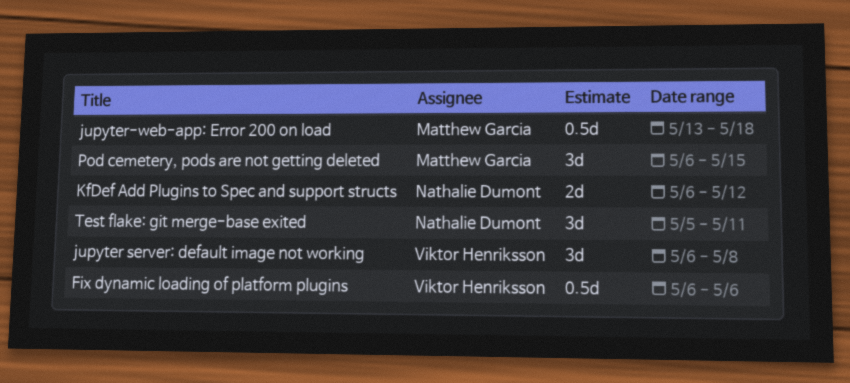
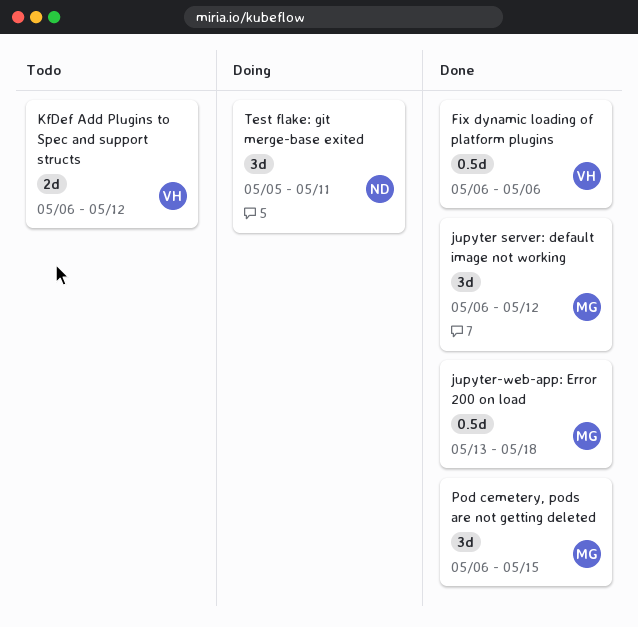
jupyter server: default image not working, owner: Viktor Henriksson -> Matthew Garcia
jupyter server: default image not working, due: May 8 -> May 12
KfDef Add Plugins to Spec and support structs, owner: Nathalie Dumont -> Viktor Henriksson

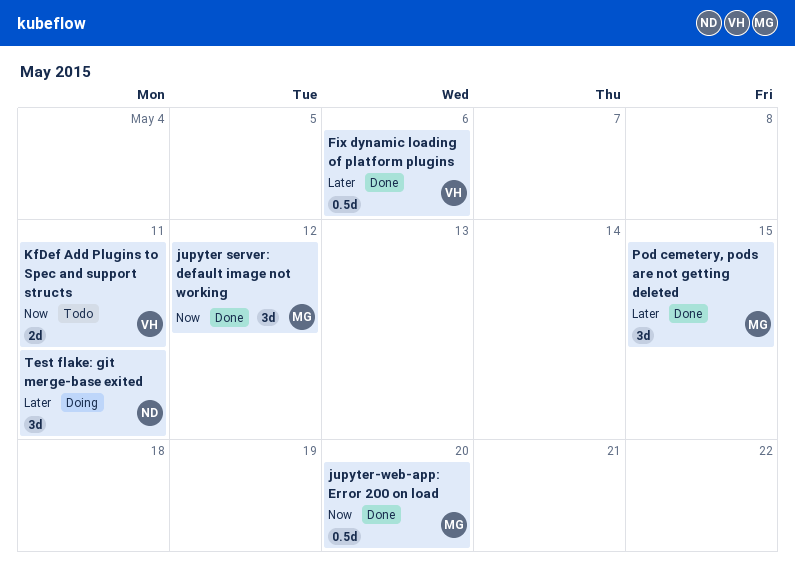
jupyter-web-app: Error 200 on load, due: May 18 -> May 20
KfDef Add Plugins to Spec and support structs, due: May 12 -> May 11

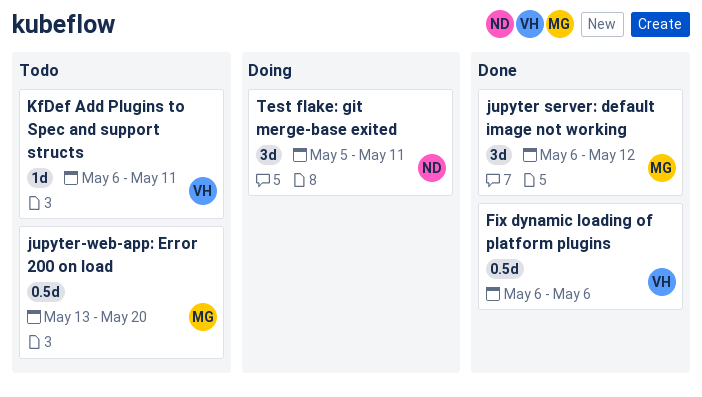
jupyter-web-app: Error 200 on load, status: Done -> Todo
KfDef Add Plugins to Spec and support structs, estimate: 2d -> 1d
Pod cemetery, pods are not getting deleted: present -> none

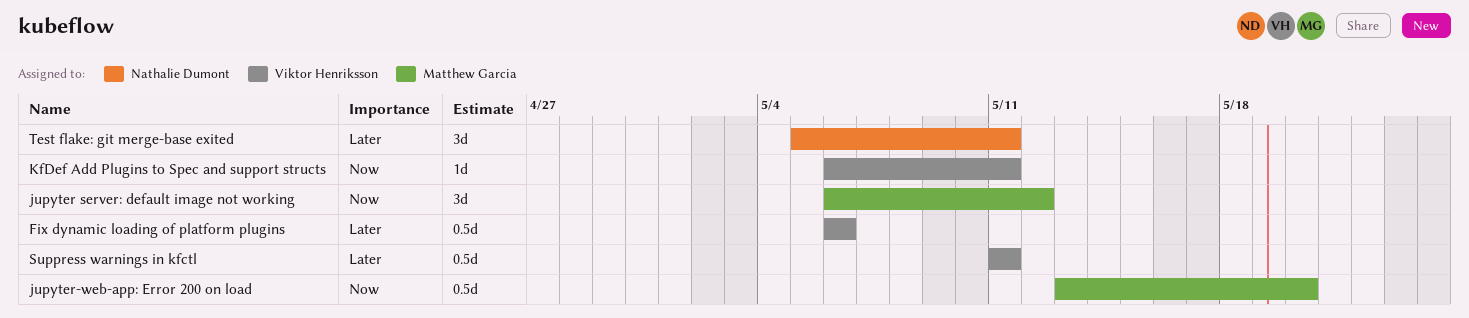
Suppress warnings in kfctl: none -> present

